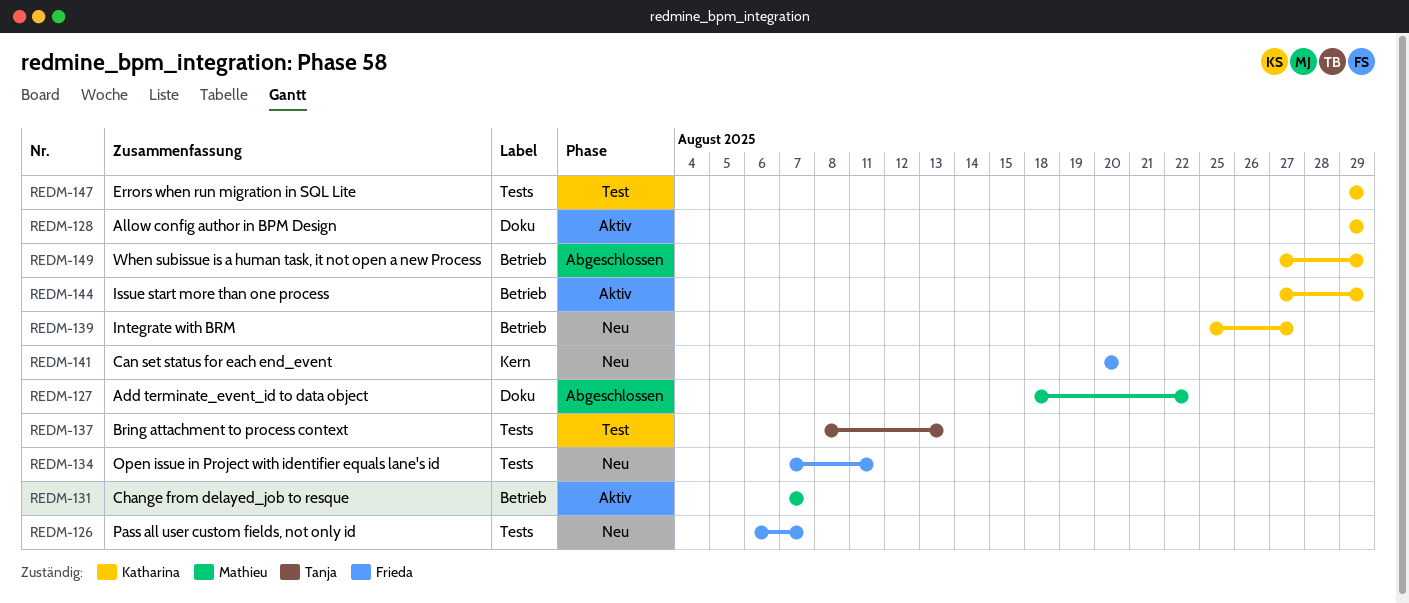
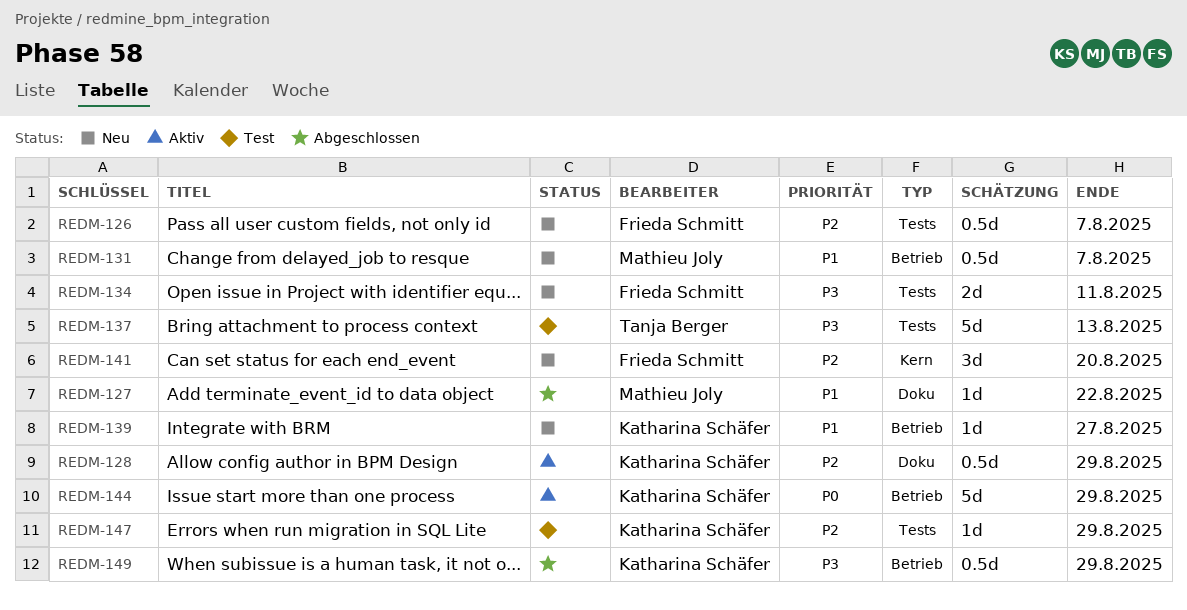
REDM-131, status: Aktiv -> Neu

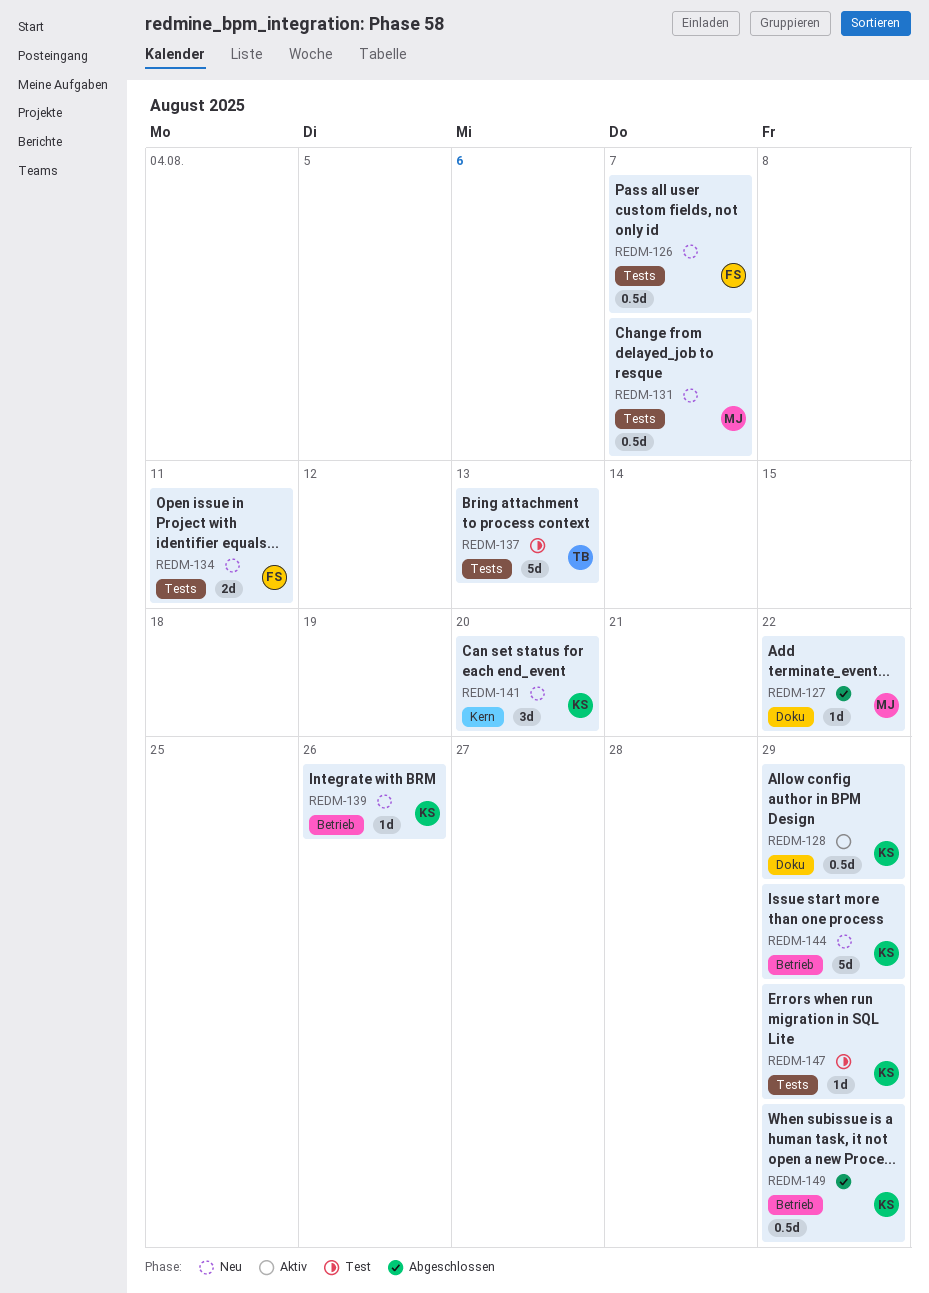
REDM-131, label: Betrieb -> Tests
REDM-139, due: Aug 27 -> Aug 26
REDM-141, owner: Frieda Schmitt -> Katharina Schäfer
REDM-144, status: Aktiv -> Neu

